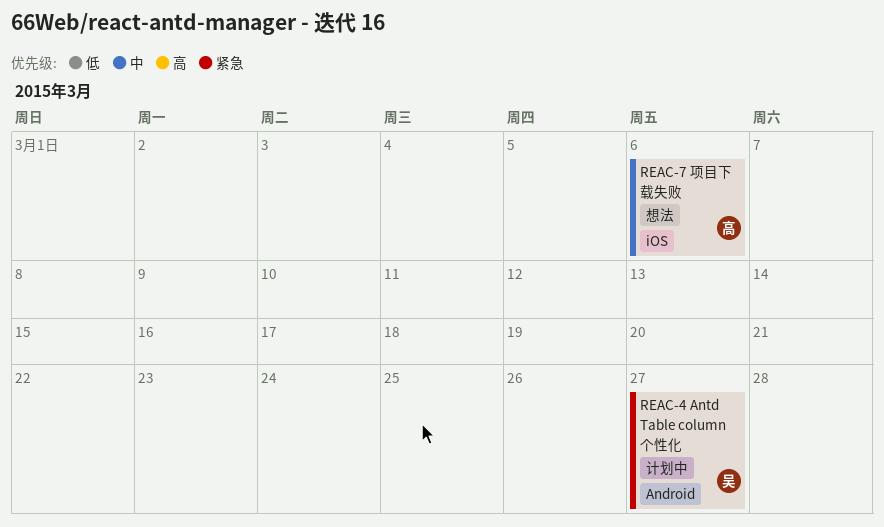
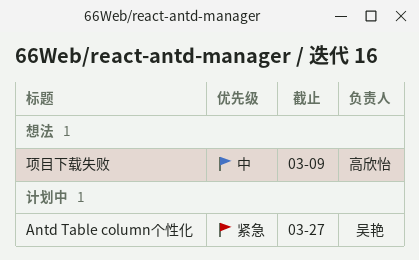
项目下载失败, due: Mar 6 -> Mar 9

